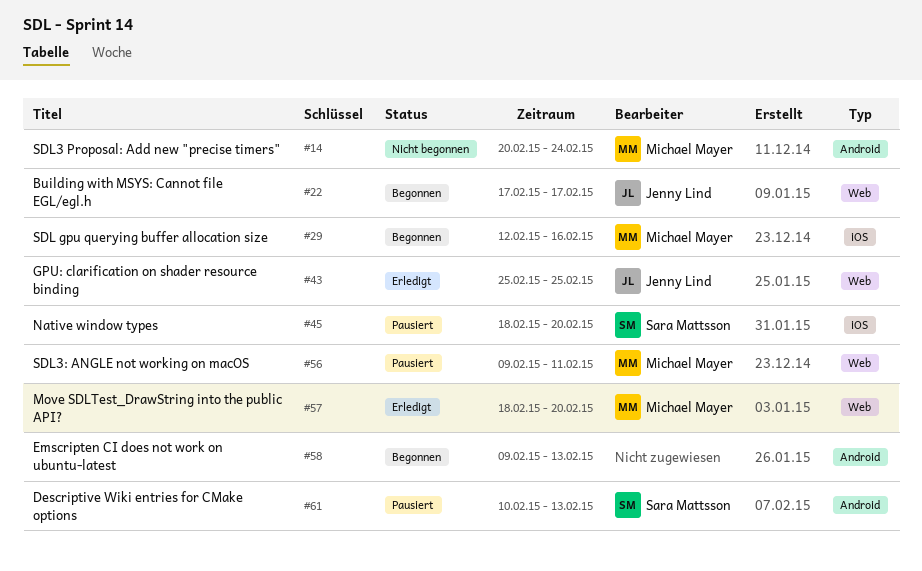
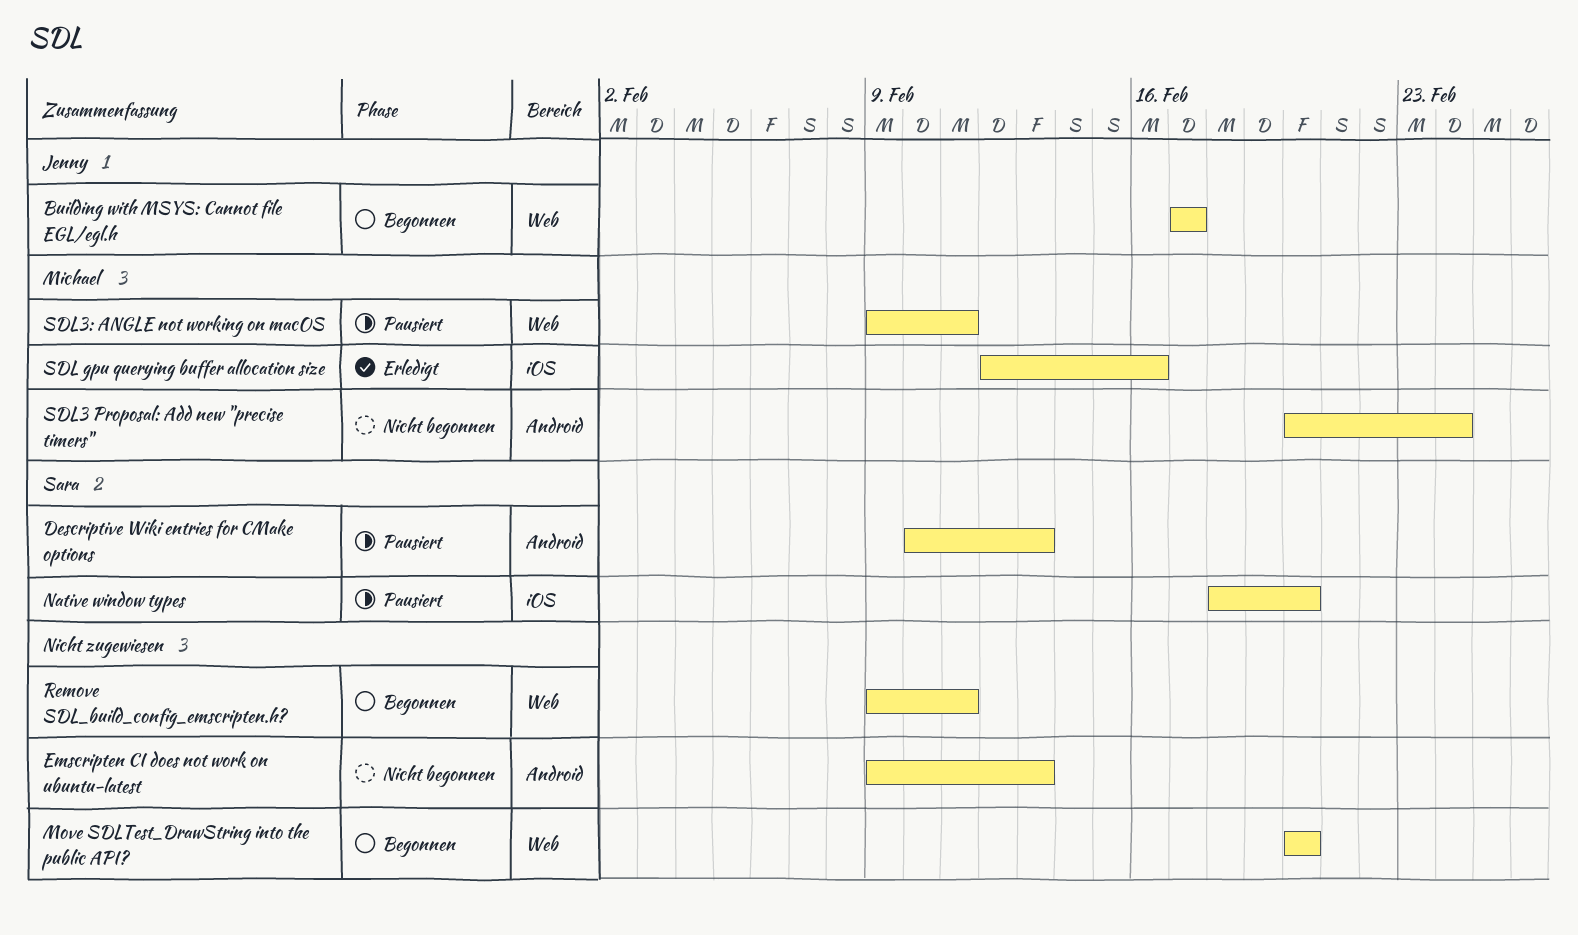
Emscripten CI does not work on ubuntu-latest, status: Begonnen -> Nicht begonnen
GPU: clarification on shader resource binding: present -> none
Move SDLTest_DrawString into the public API?, status: Erledigt -> Begonnen
Move SDLTest_DrawString into the public API?, owner: Michael Mayer -> none
Move SDLTest_DrawString into the public API?, start: Feb 18 -> Feb 20
Remove SDL_build_config_emscripten.h?: none -> present
SDL gpu querying buffer allocation size, status: Begonnen -> Erledigt

